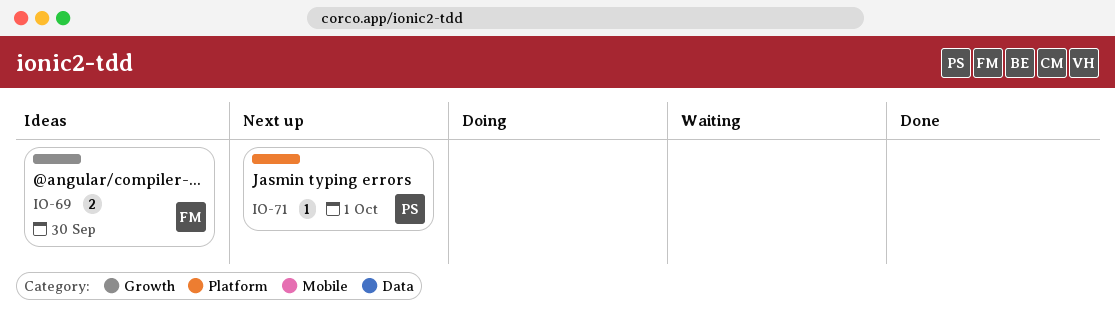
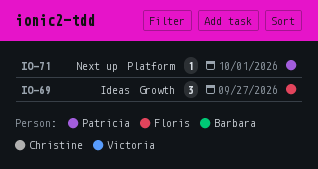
IO-69, estimate: 2 -> 3
IO-69, due: Sep 30 -> Sep 27

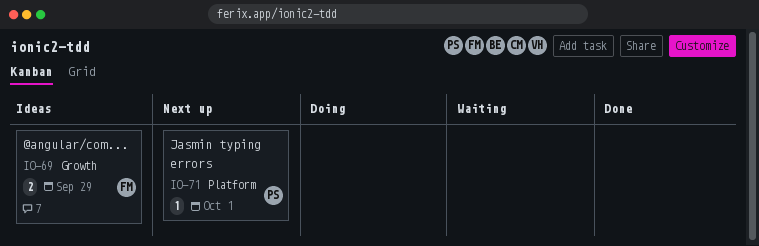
IO-69, estimate: 3 -> 2
IO-69, due: Sep 27 -> Sep 29

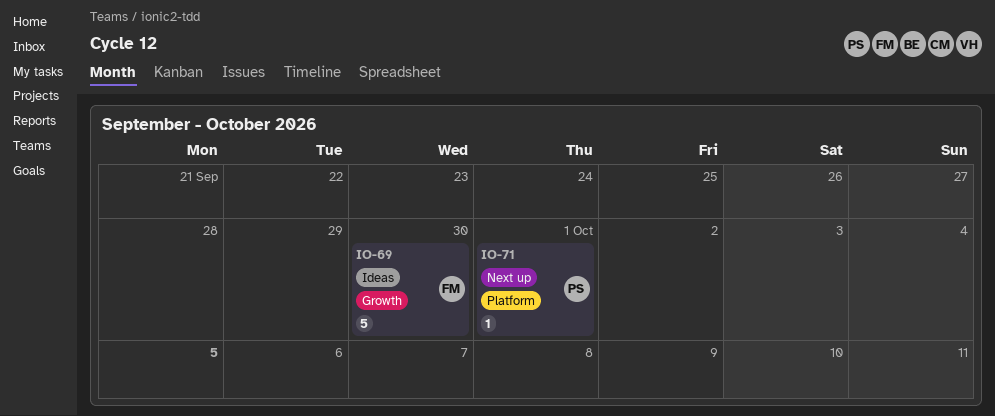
IO-69, estimate: 2 -> 5
IO-69, due: Sep 29 -> Sep 30

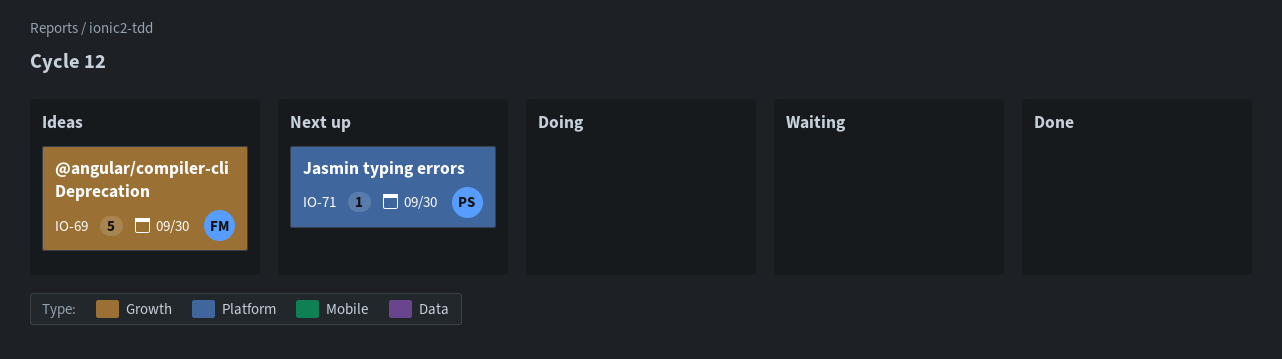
IO-71, due: Oct 1 -> Sep 30

